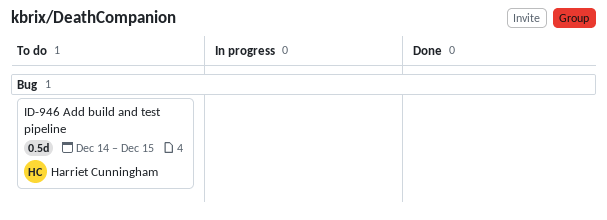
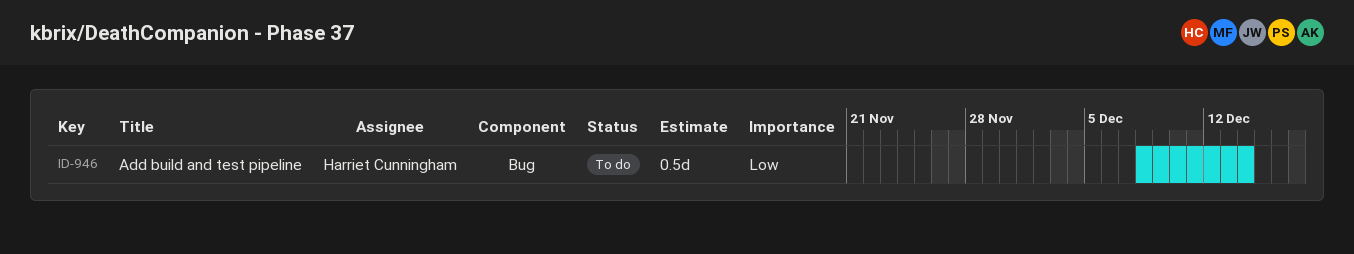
ID-946, start: Dec 14 -> Dec 8
ID-946, due: Dec 15 -> Dec 14

